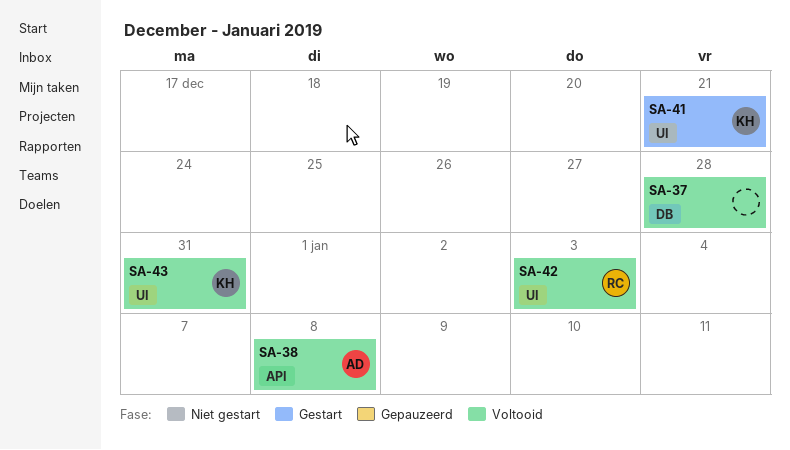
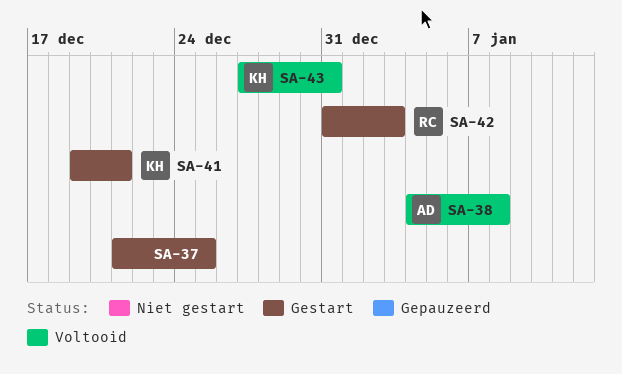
SA-37, status: Voltooid -> Gestart
SA-37, due: Dec 28 -> Dec 25
SA-42, status: Voltooid -> Gestart

